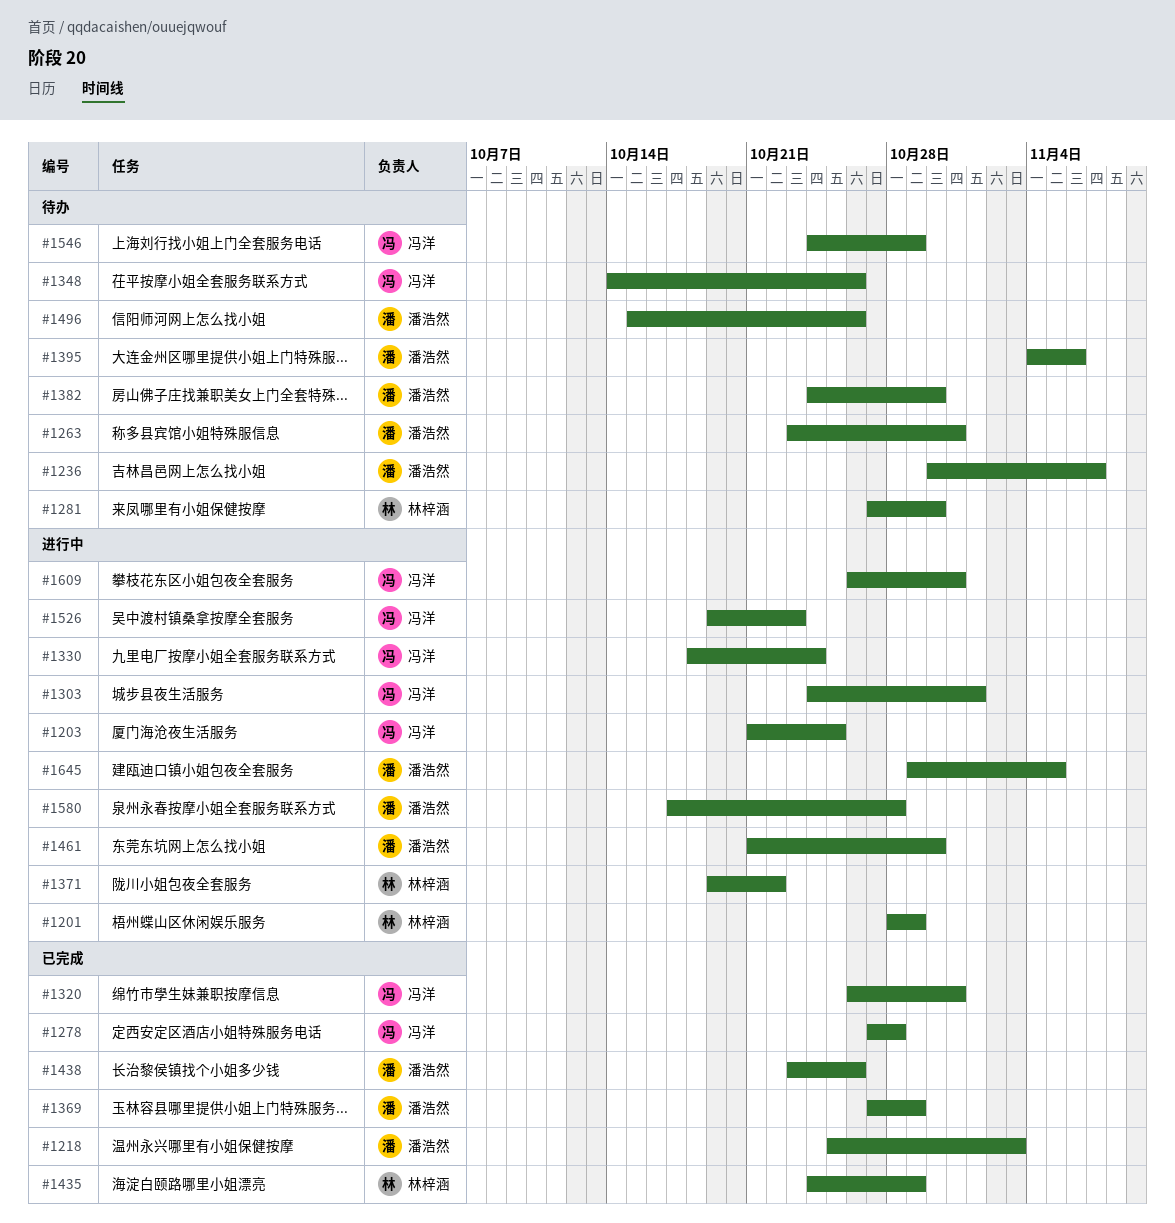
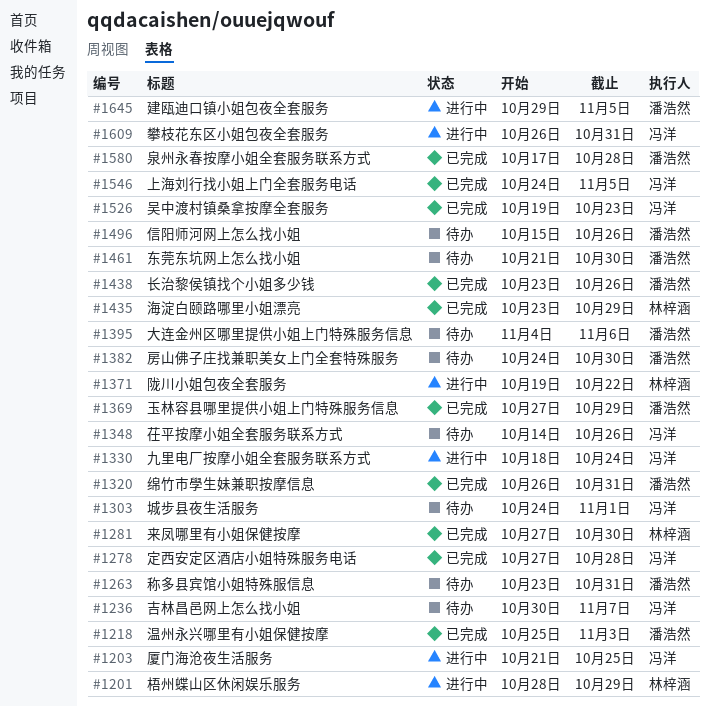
#1236, owner: 潘浩然 -> 冯洋
#1281, status: 待办 -> 已完成
#1303, status: 进行中 -> 待办
#1320, owner: 冯洋 -> 潘浩然
#1435, start: Oct 24 -> Oct 23
#1461, status: 进行中 -> 待办
#1526, status: 进行中 -> 已完成
#1546, status: 待办 -> 已完成
#1546, due: Oct 29 -> Nov 5
#1580, status: 进行中 -> 已完成

